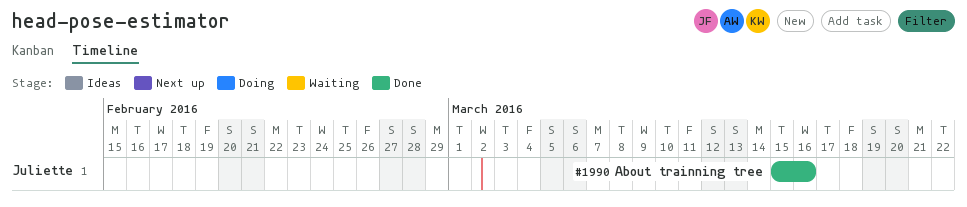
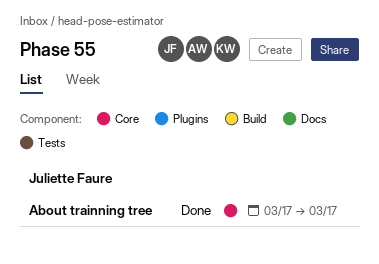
About trainning tree, start: Mar 15 -> Mar 17
About trainning tree, due: Mar 16 -> Mar 17

